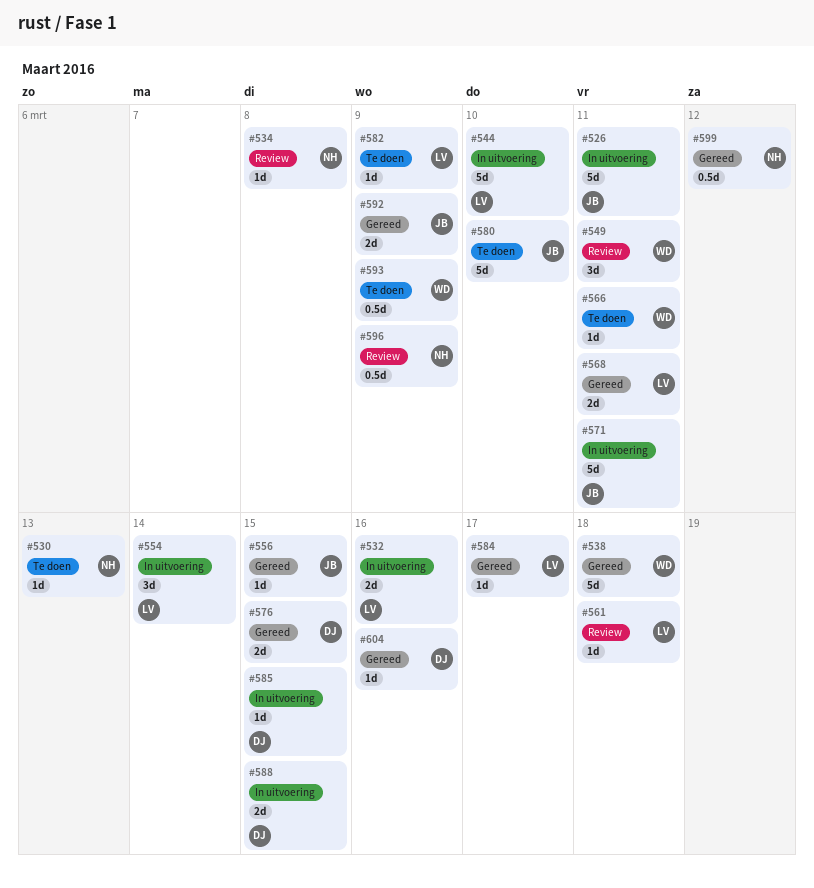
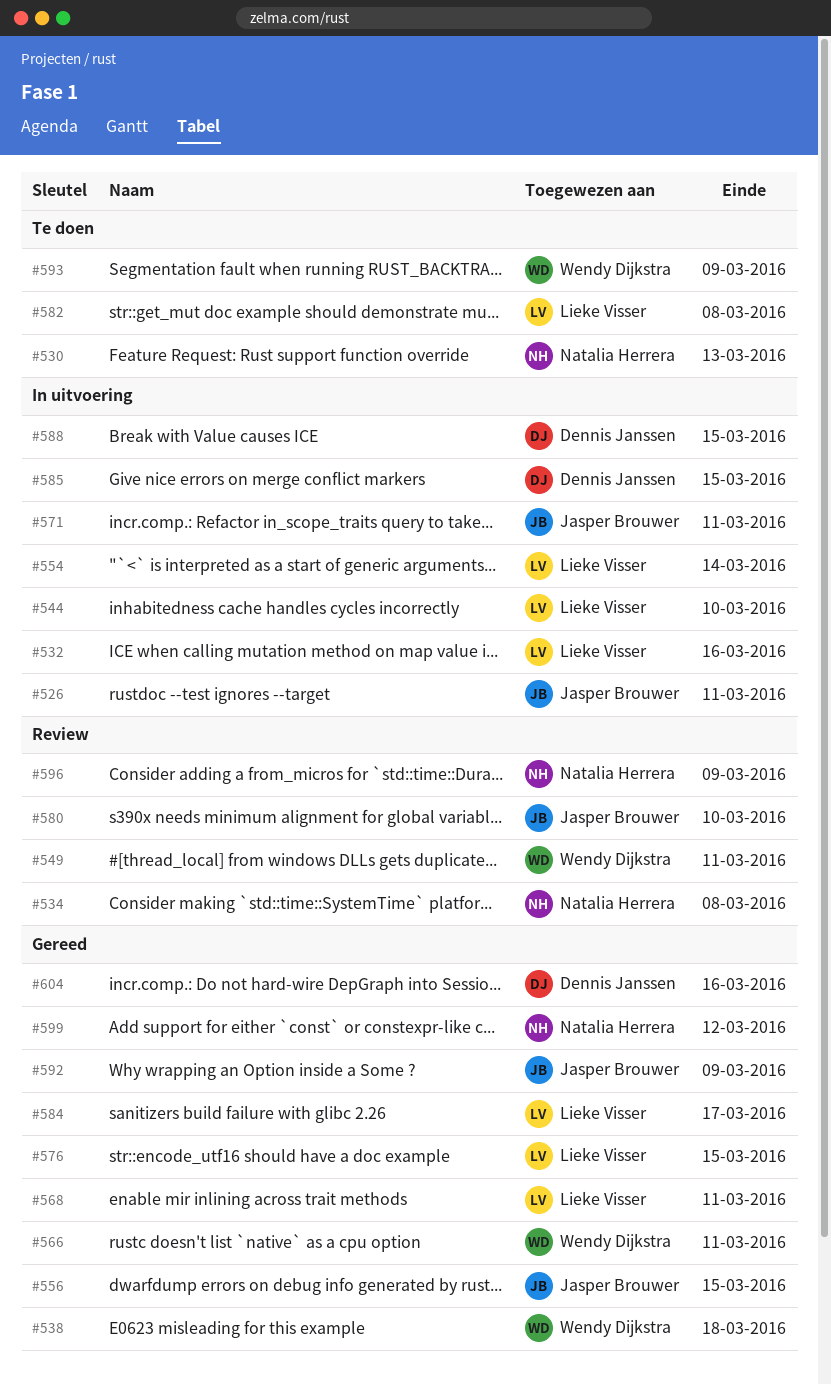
#561: present -> none
#566, status: Te doen -> Gereed
#576, owner: Dennis Janssen -> Lieke Visser
#580, status: Te doen -> Review
#582, due: Mar 9 -> Mar 8

